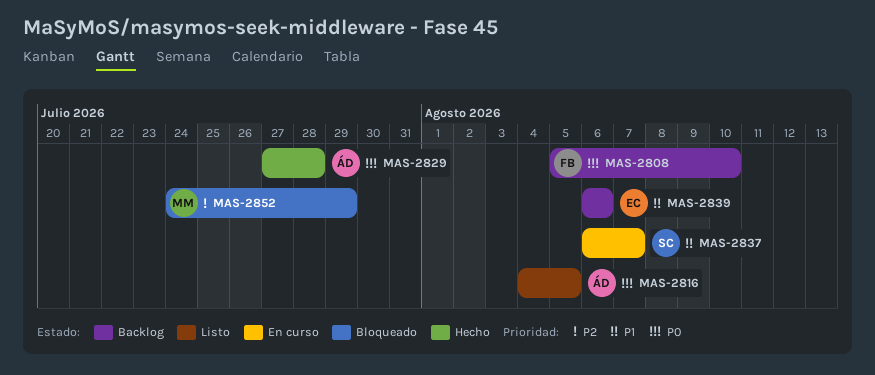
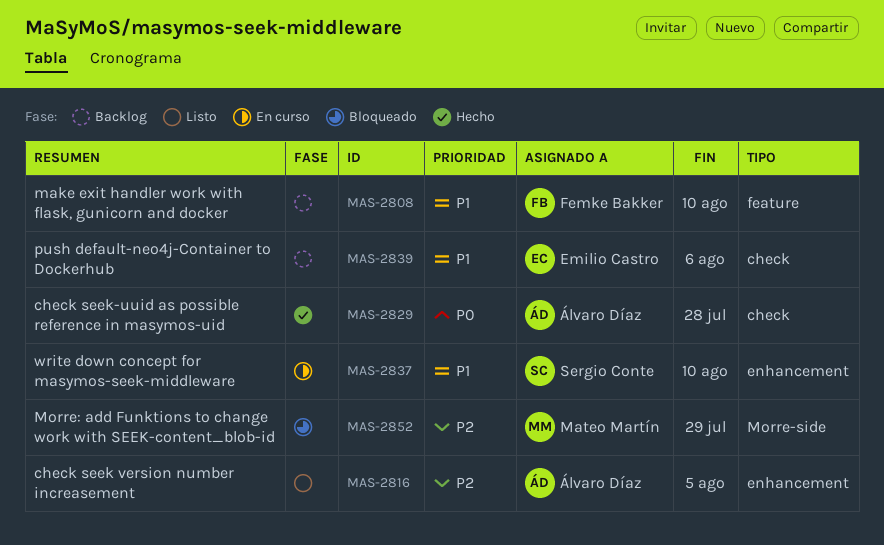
MAS-2808, priority: P0 -> P1
MAS-2816, priority: P0 -> P2
MAS-2837, due: Aug 7 -> Aug 10

